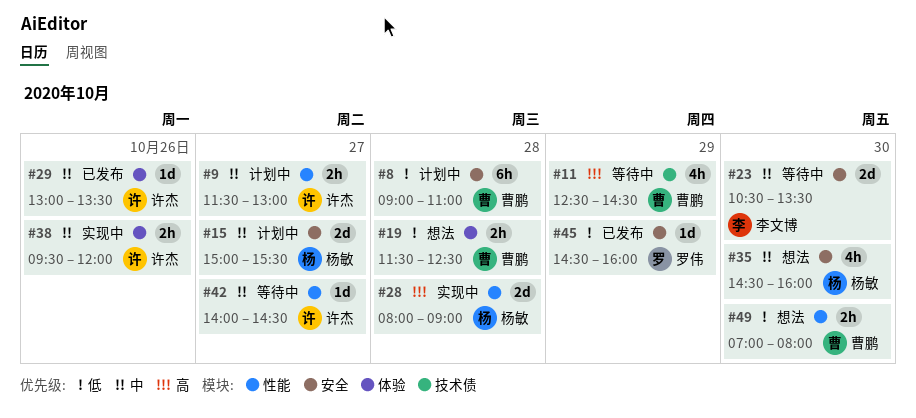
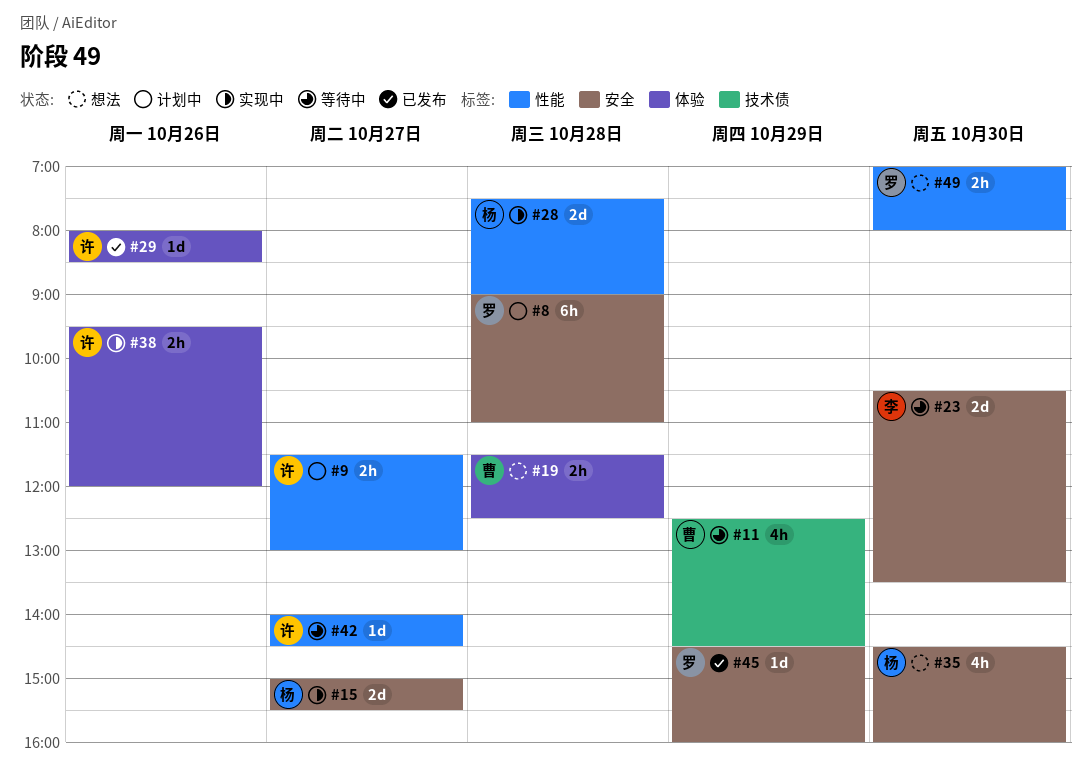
#8, owner: 曹鹏 -> 罗伟
#15, status: 计划中 -> 实现中
#28, begins: 08:00 -> 07:30
#29, begins: 13:00 -> 08:00
#29, ends: 13:30 -> 08:30
#49, owner: 曹鹏 -> 罗伟

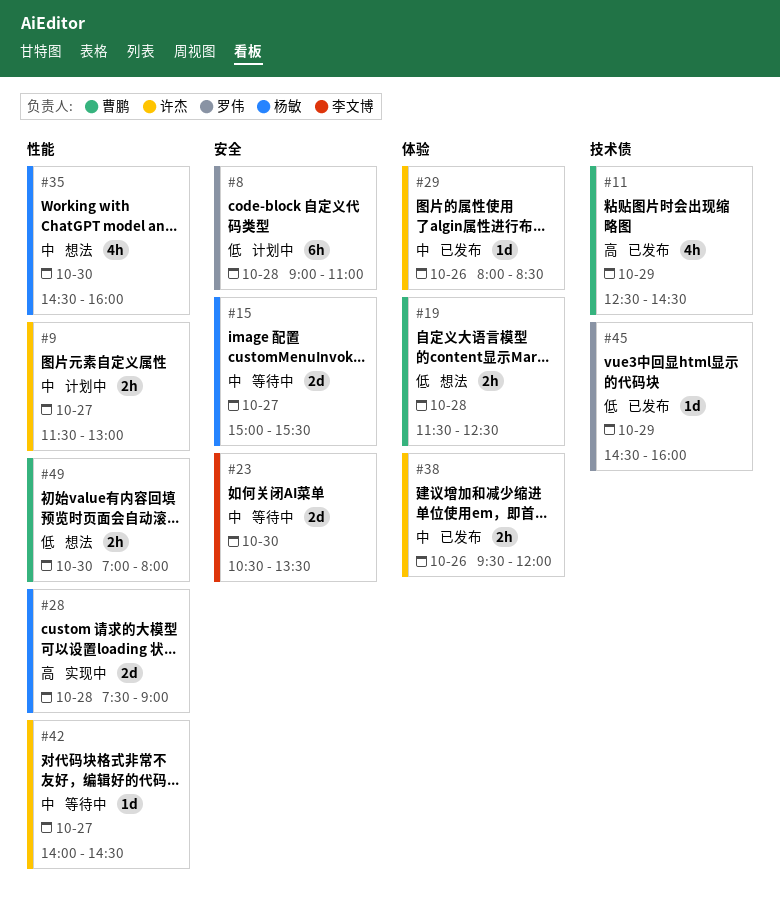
#11, status: 等待中 -> 已发布
#15, status: 实现中 -> 等待中
#35, label: 安全 -> 性能
#38, status: 实现中 -> 已发布
#45, label: 安全 -> 技术债
#49, owner: 罗伟 -> 曹鹏

